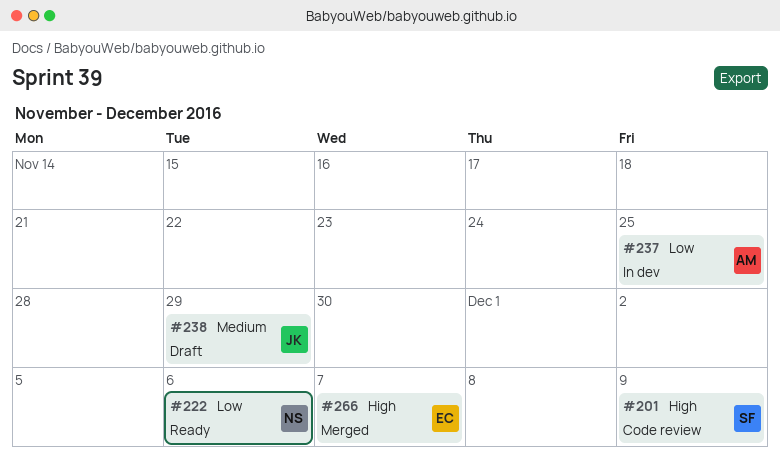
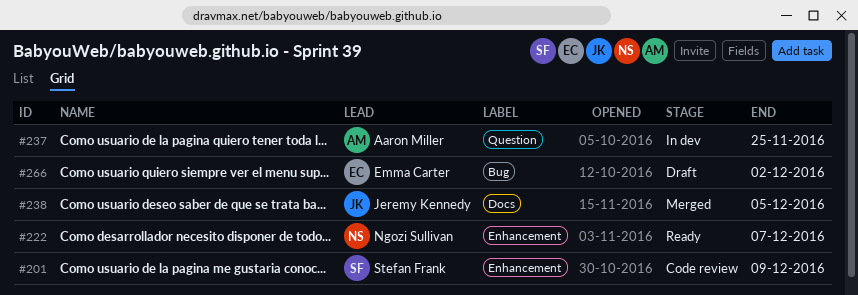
#222, due: Dec 6 -> Dec 7
#238, status: Draft -> Merged
#238, due: Nov 29 -> Dec 5
#266, status: Merged -> Draft
#266, due: Dec 7 -> Dec 2

